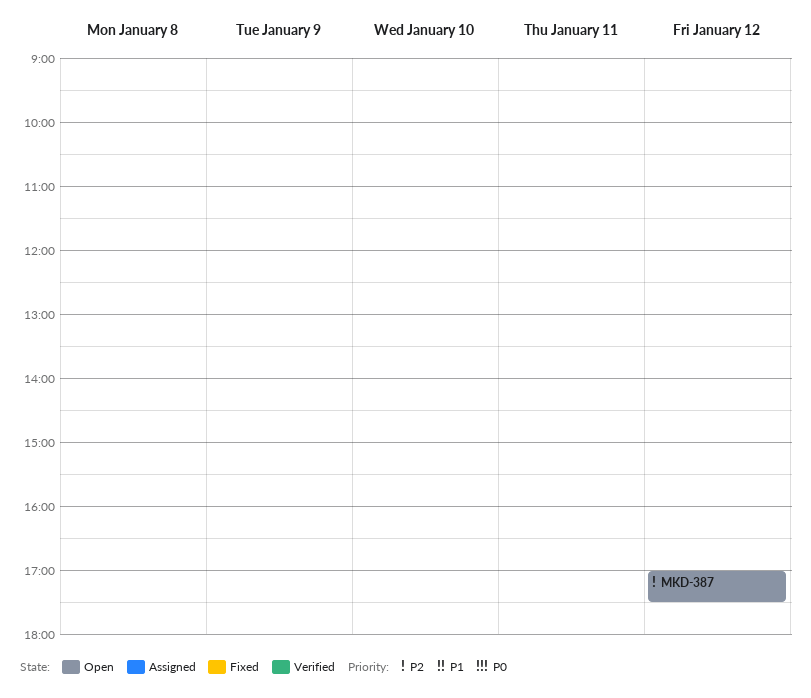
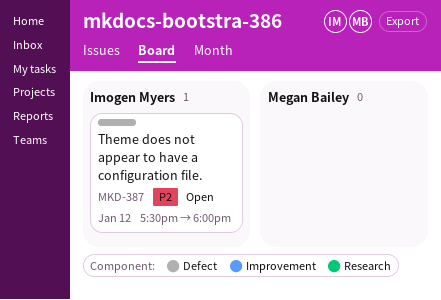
MKD-387, begins: 17:00 -> 17:30
MKD-387, ends: 17:30 -> 18:00

